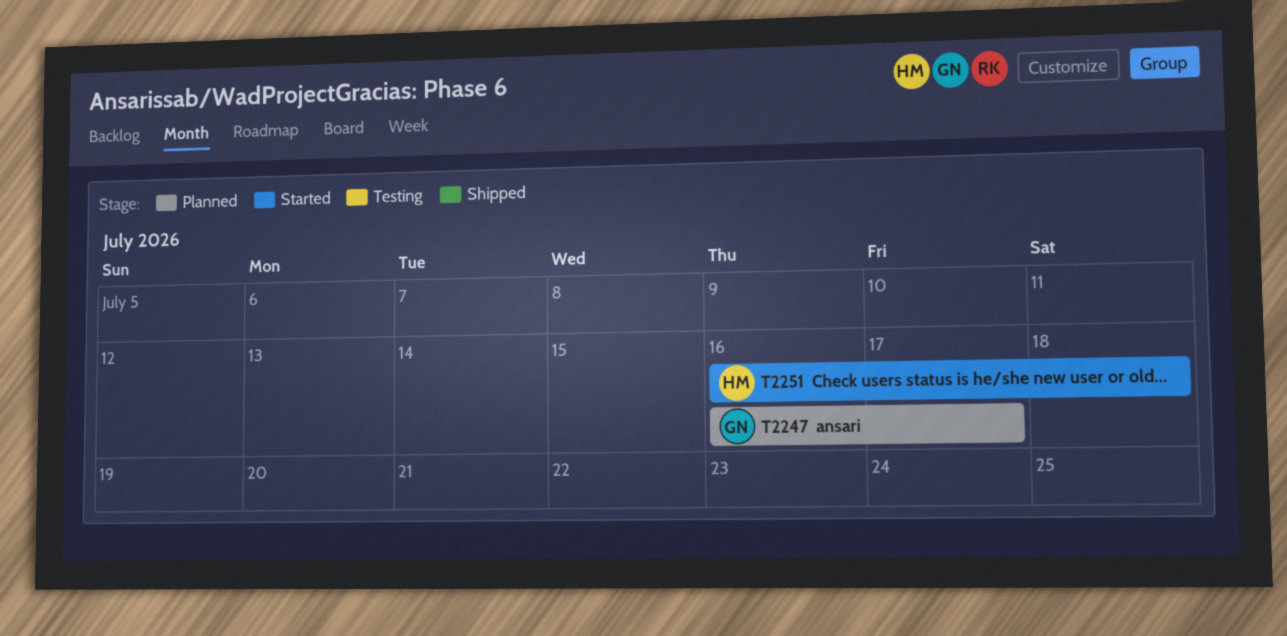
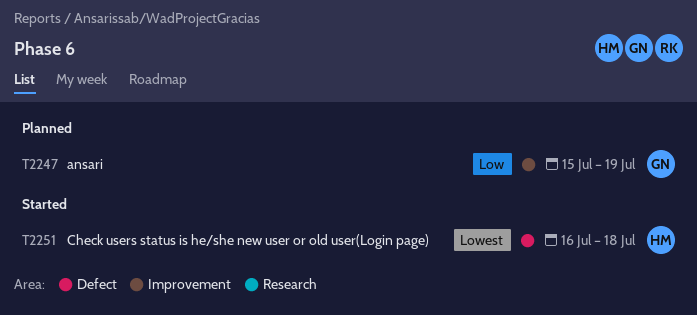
T2247, start: Jul 16 -> Jul 15
T2247, due: Jul 17 -> Jul 19

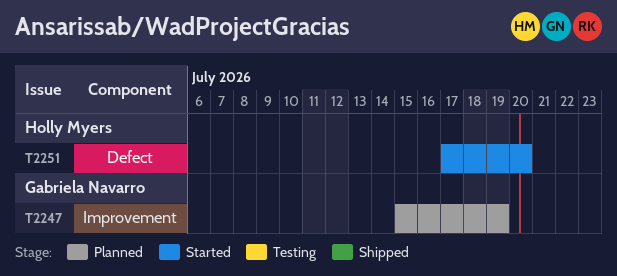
T2251, start: Jul 16 -> Jul 17
T2251, due: Jul 18 -> Jul 20

